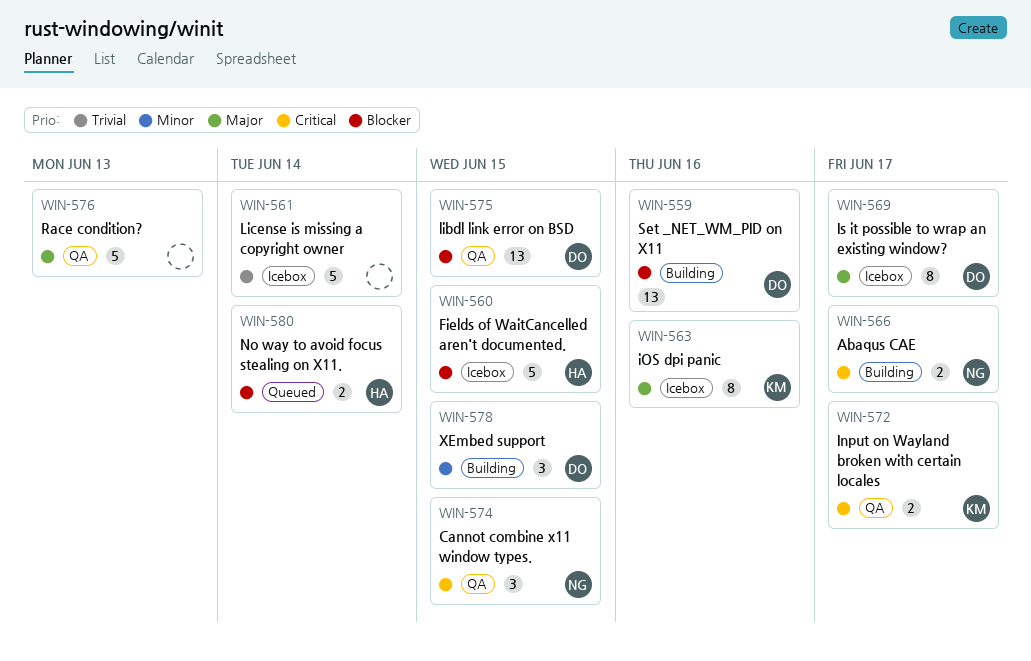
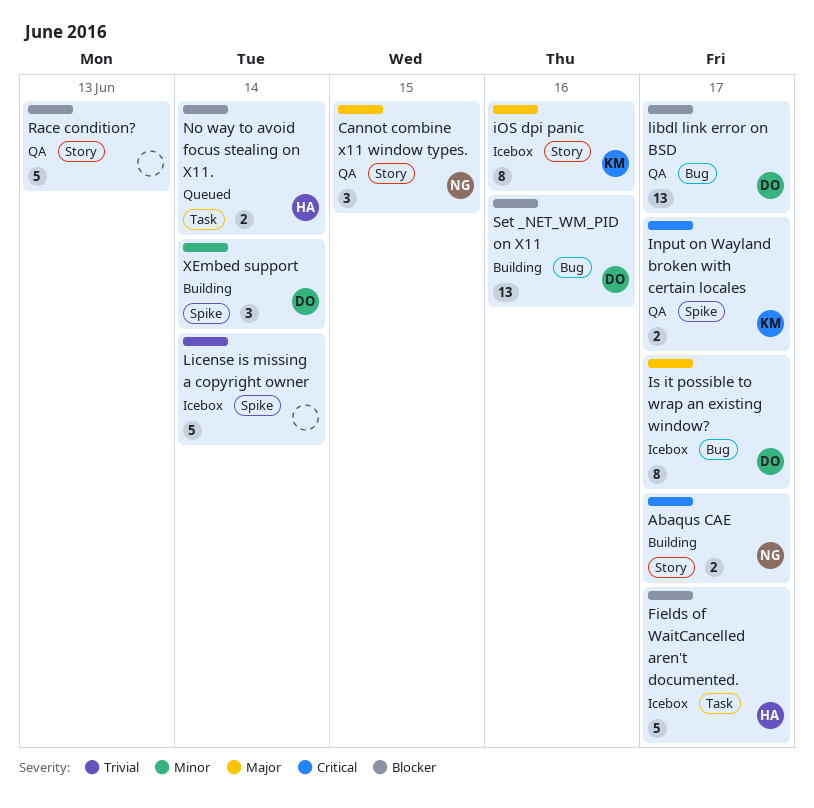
Cannot combine x11 window types., priority: Critical -> Major
Fields of WaitCancelled aren't documented., due: Jun 15 -> Jun 17
libdl link error on BSD, due: Jun 15 -> Jun 17
Race condition?, priority: Major -> Blocker
XEmbed support, due: Jun 15 -> Jun 14

